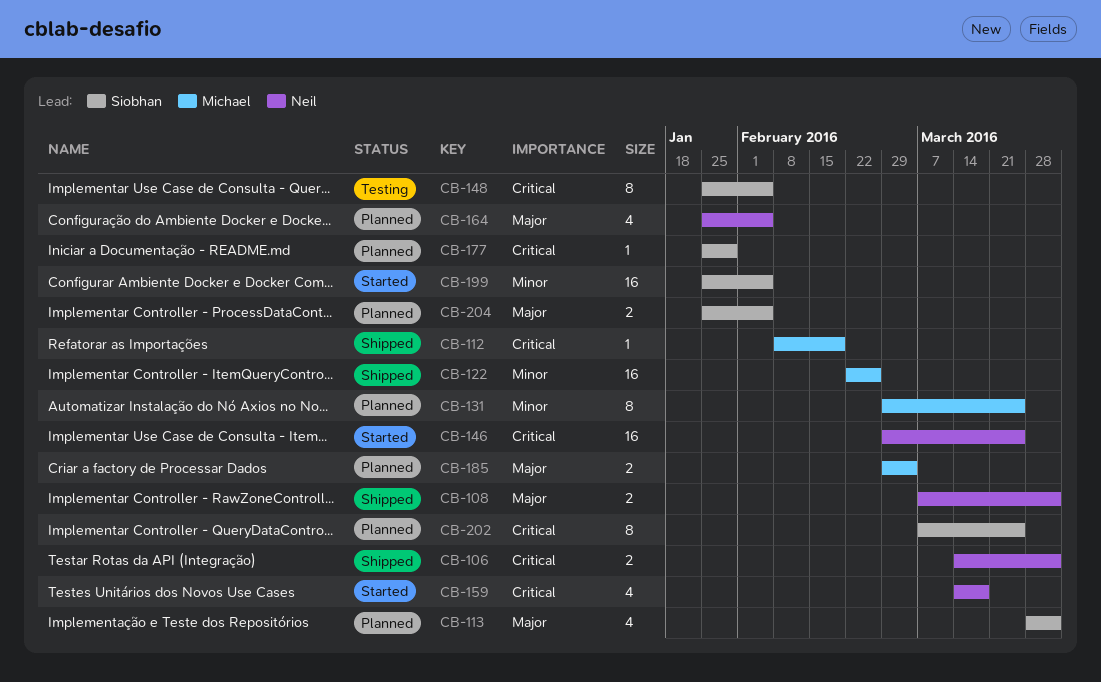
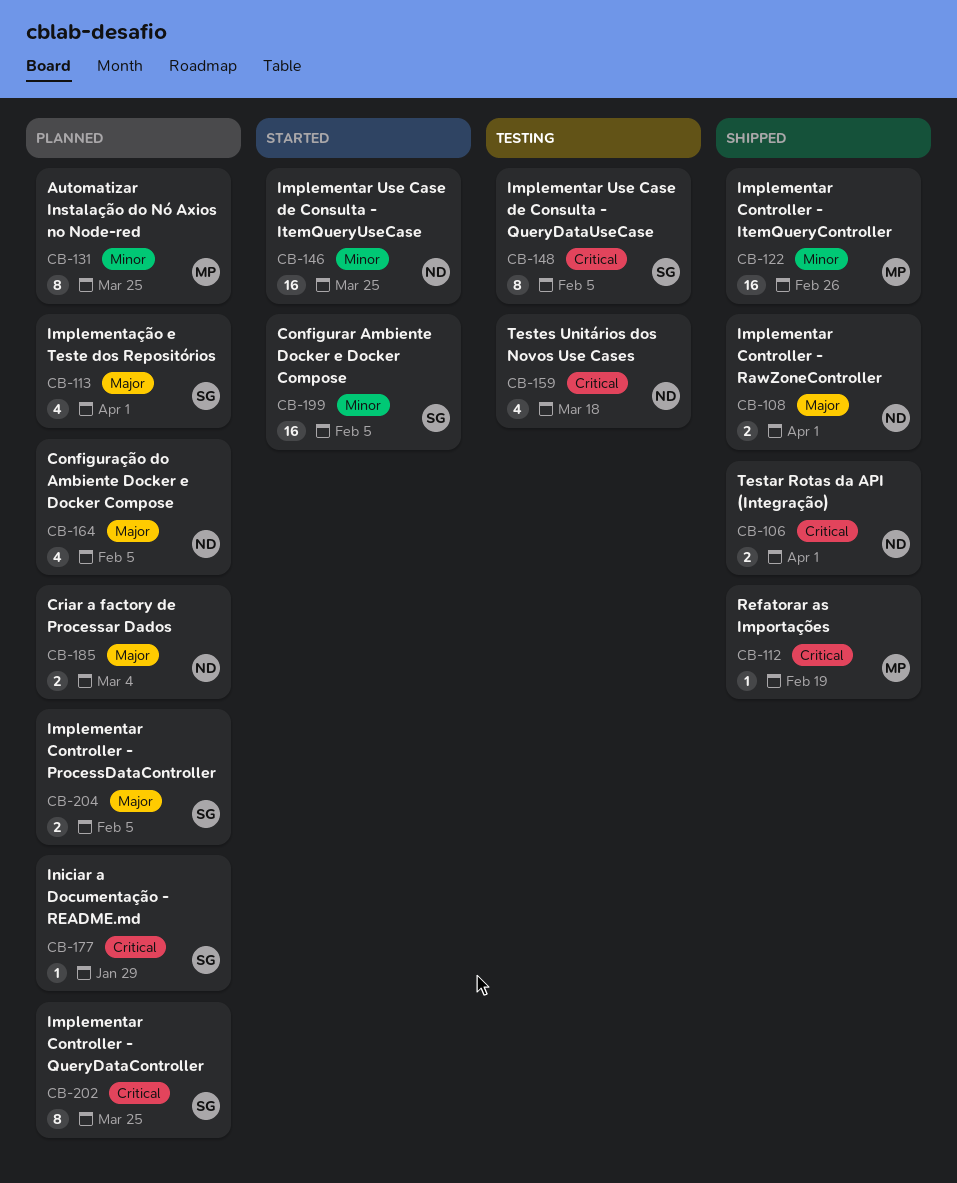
CB-146, priority: Critical -> Minor
CB-159, status: Started -> Testing
CB-185, owner: Michael -> Neil

